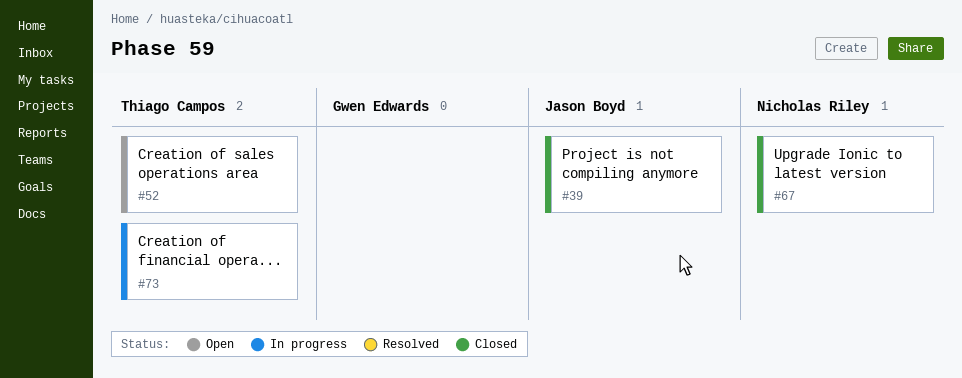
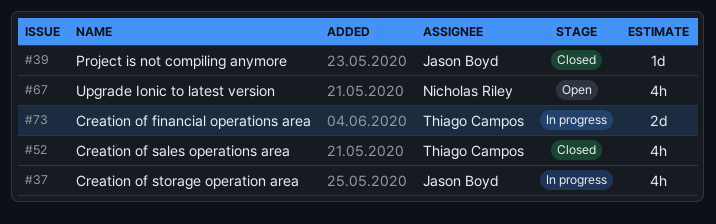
#37: none -> present
#52, status: Open -> Closed
#67, status: Closed -> Open

